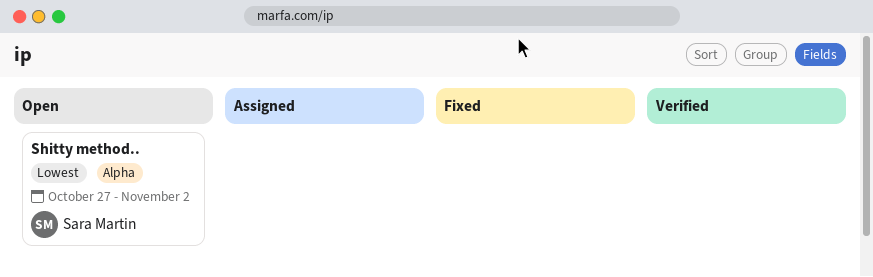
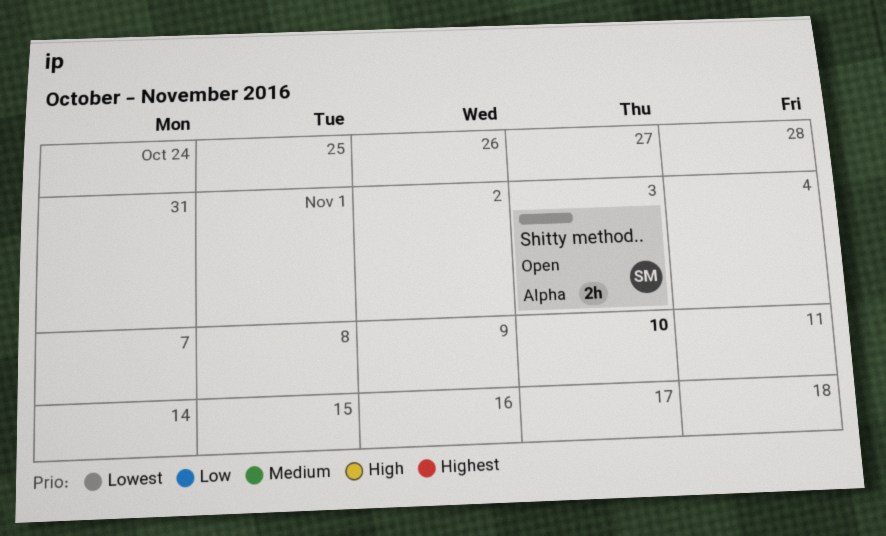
Shitty method.., due: Nov 2 -> Nov 3

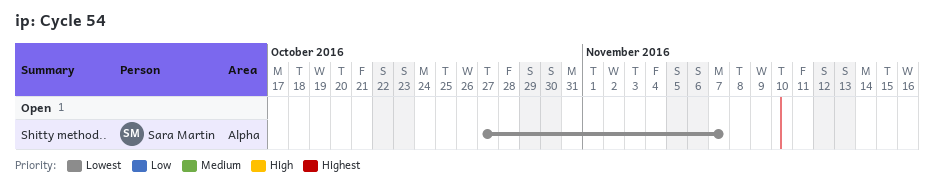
Shitty method.., due: Nov 3 -> Nov 7

